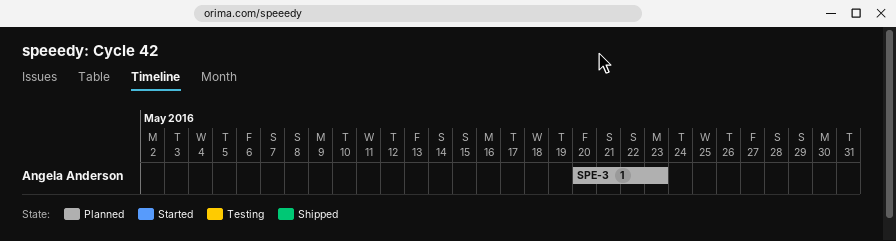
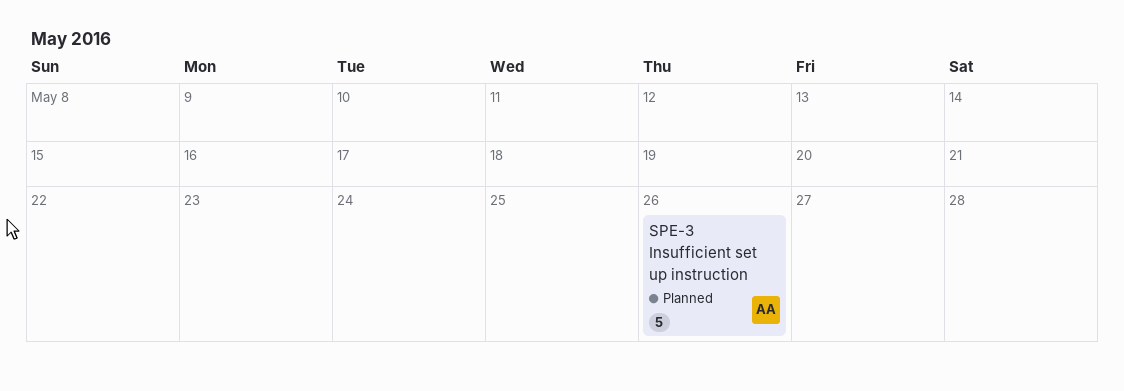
SPE-3, estimate: 1 -> 5
SPE-3, due: May 23 -> May 26

